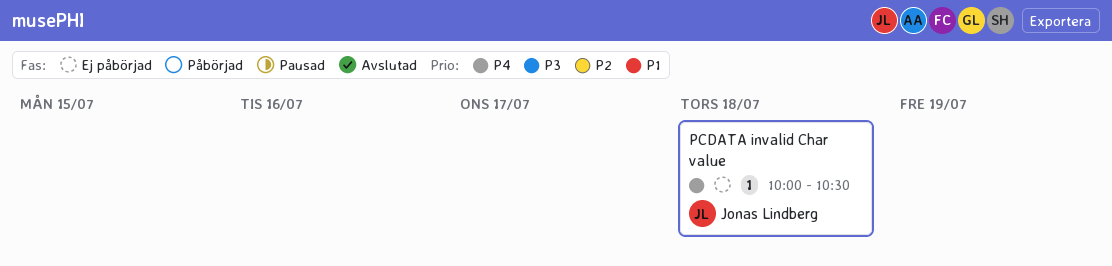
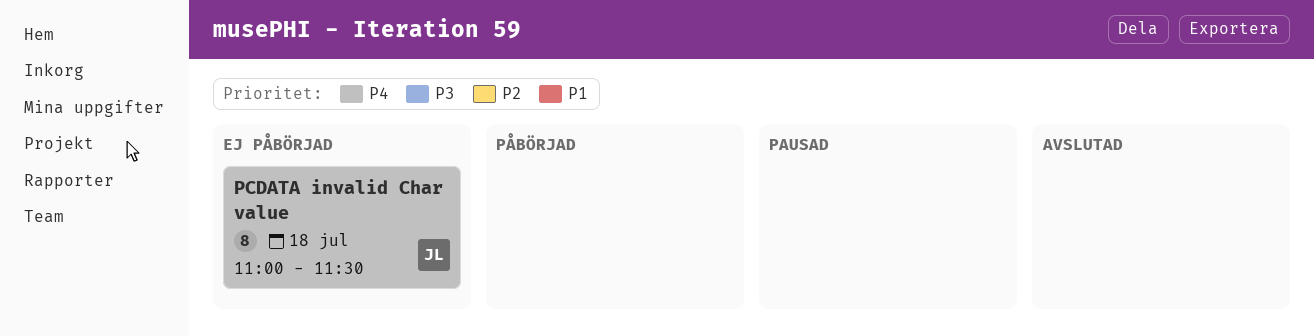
PCDATA invalid Char value, estimate: 1 -> 8
PCDATA invalid Char value, begins: 10:00 -> 11:00
PCDATA invalid Char value, ends: 10:30 -> 11:30

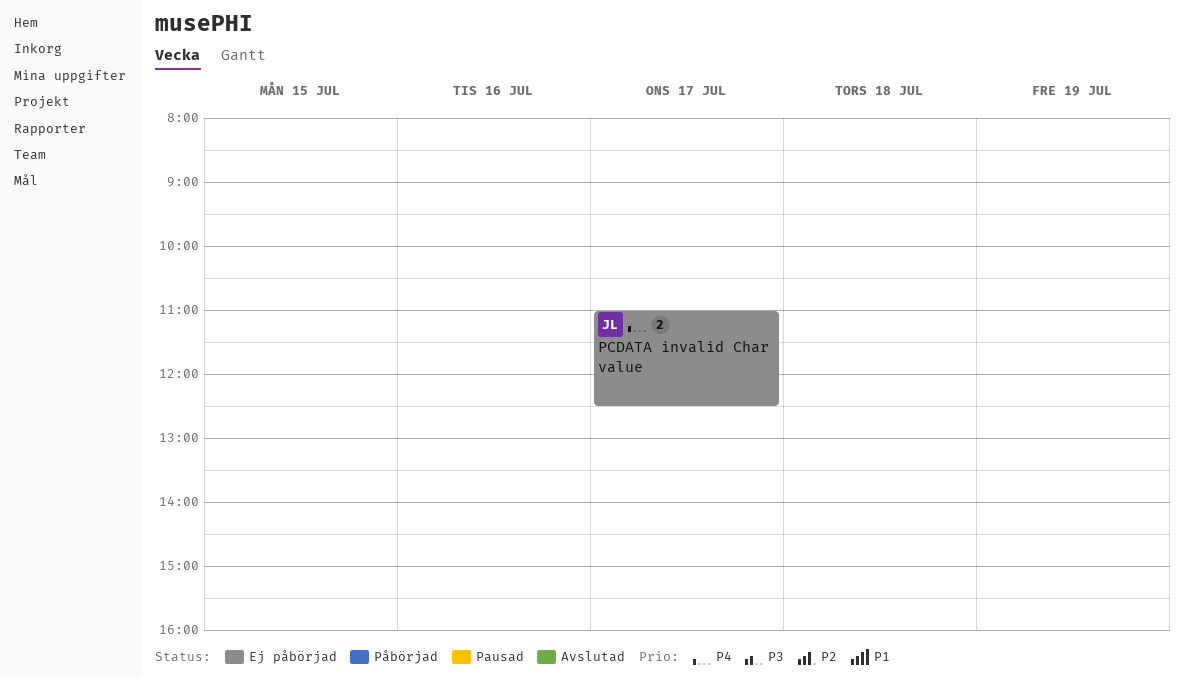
PCDATA invalid Char value, estimate: 8 -> 2
PCDATA invalid Char value, day: Jul 18 -> Jul 17
PCDATA invalid Char value, ends: 11:30 -> 12:30

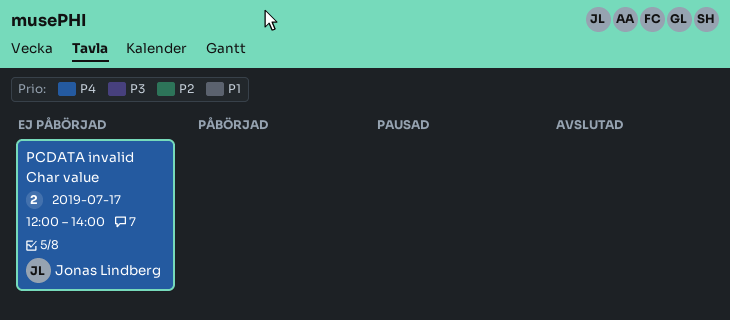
PCDATA invalid Char value, begins: 11:00 -> 12:00
PCDATA invalid Char value, ends: 12:30 -> 14:00

